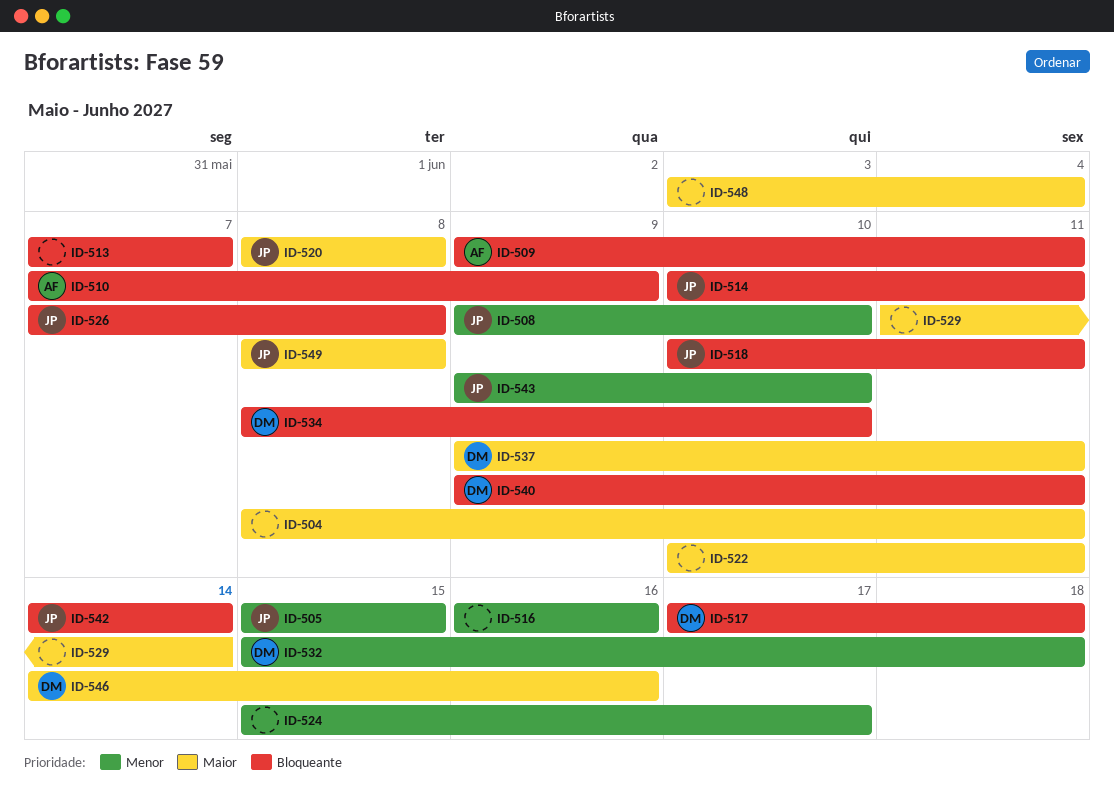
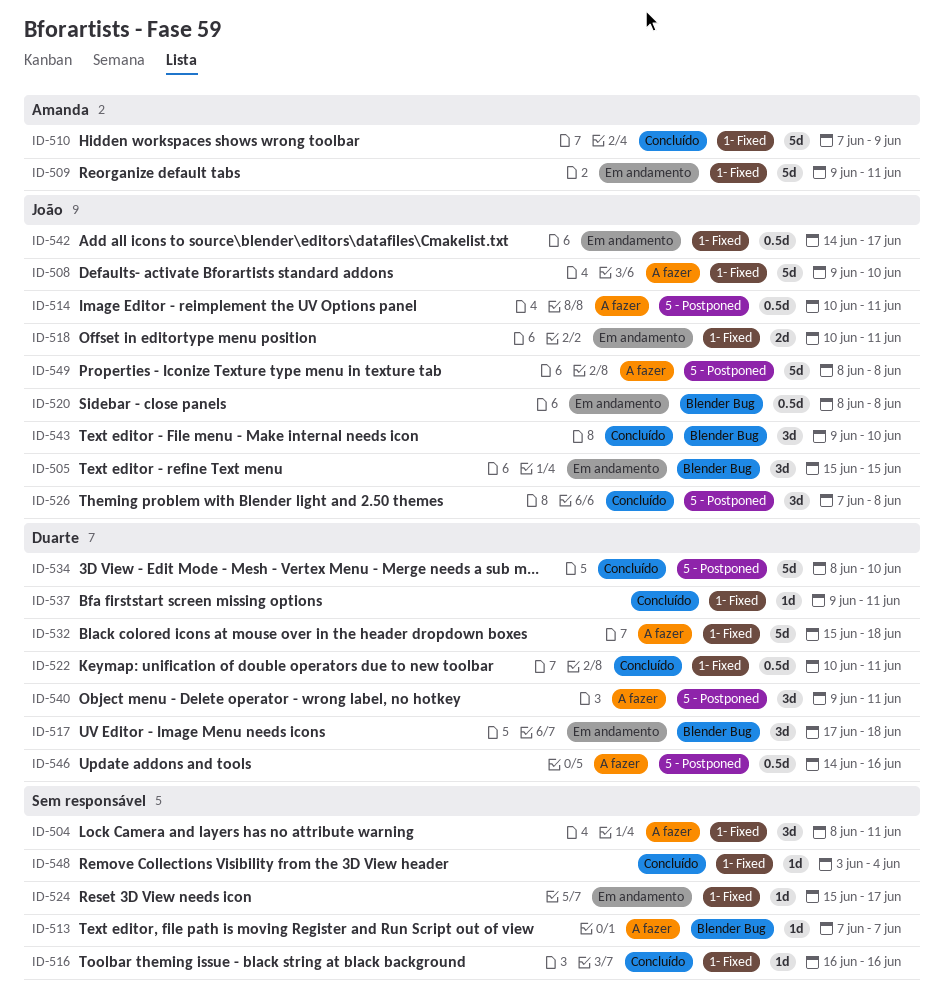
ID-522, owner: none -> Duarte
ID-529: present -> none
ID-542, due: Jun 14 -> Jun 17

